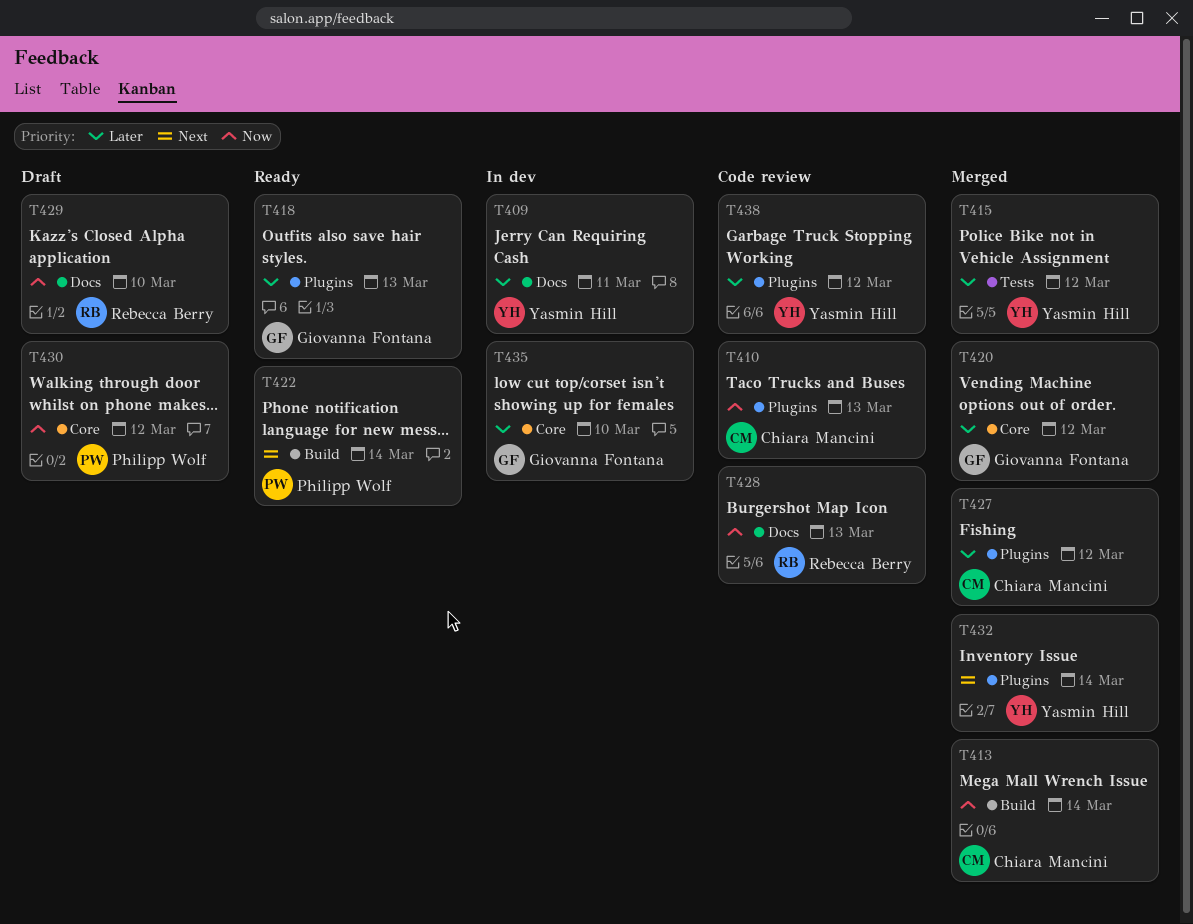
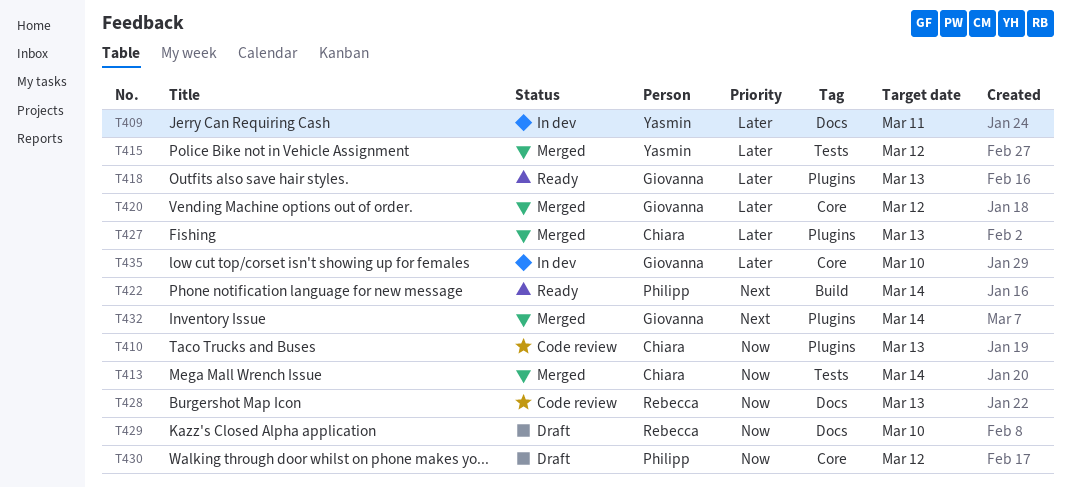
T413, label: Build -> Tests
T427, due: Mar 12 -> Mar 13
T432, owner: Yasmin Hill -> Giovanna Fontana
T438: present -> none

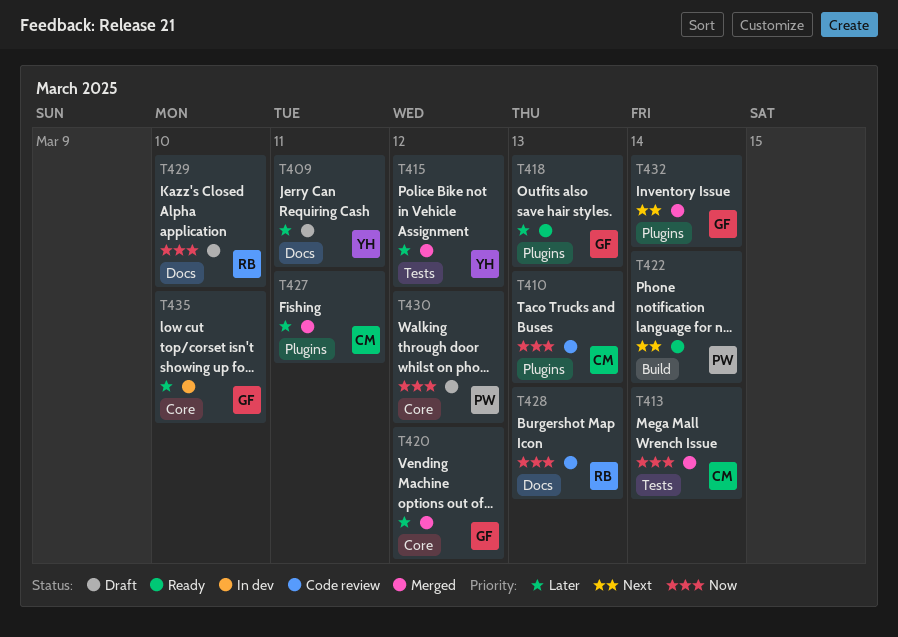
T409, status: In dev -> Draft
T427, due: Mar 13 -> Mar 11

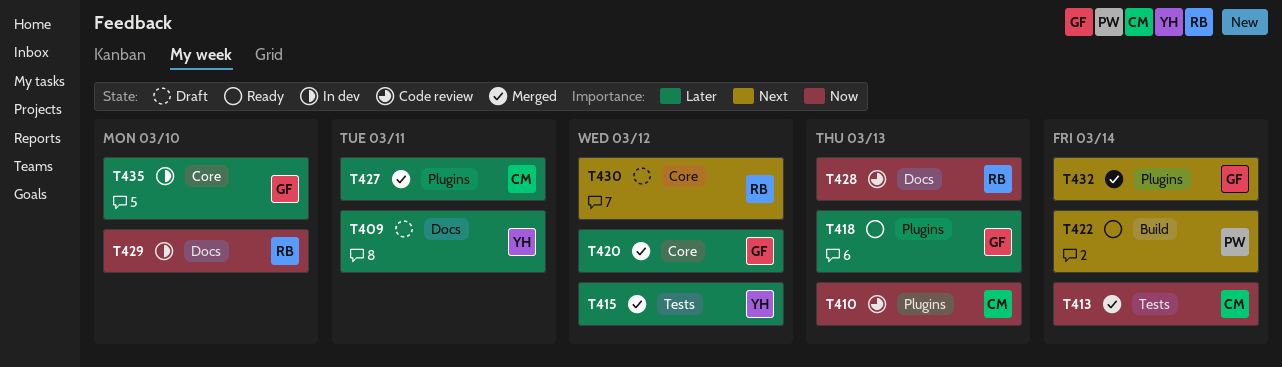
T429, status: Draft -> In dev
T430, owner: PW -> RB
T430, priority: Now -> Next

